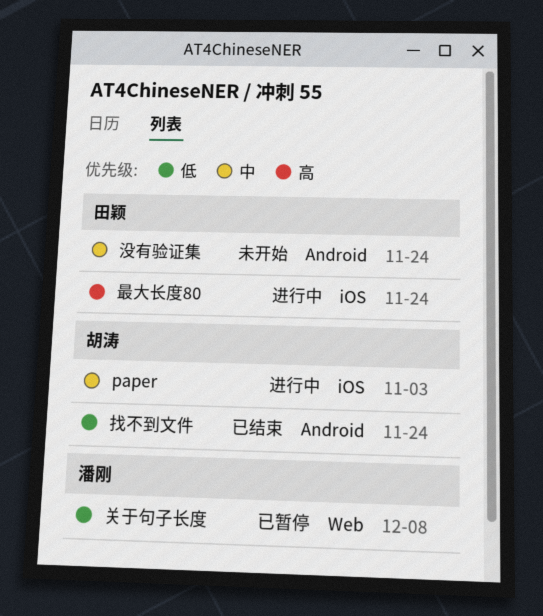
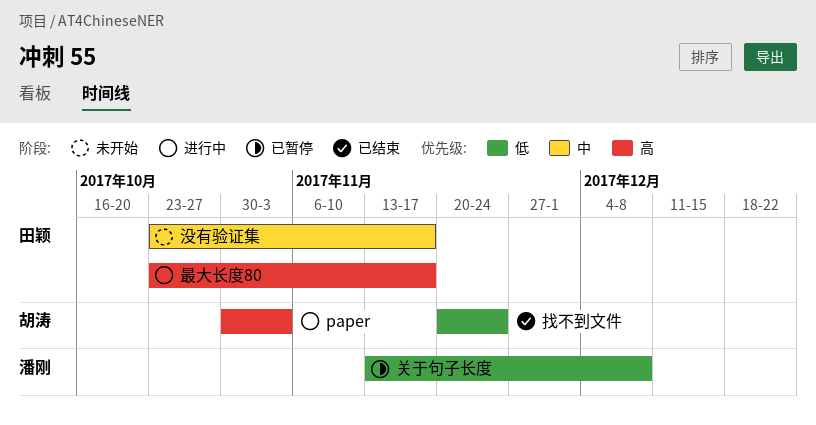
paper, priority: 中 -> 高
最大长度80, due: Nov 24 -> Nov 17
没有验证集, due: Nov 24 -> Nov 17

